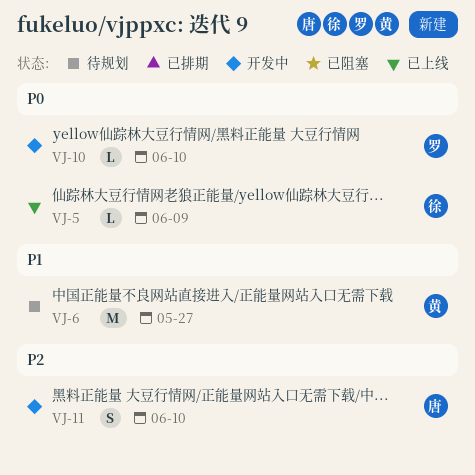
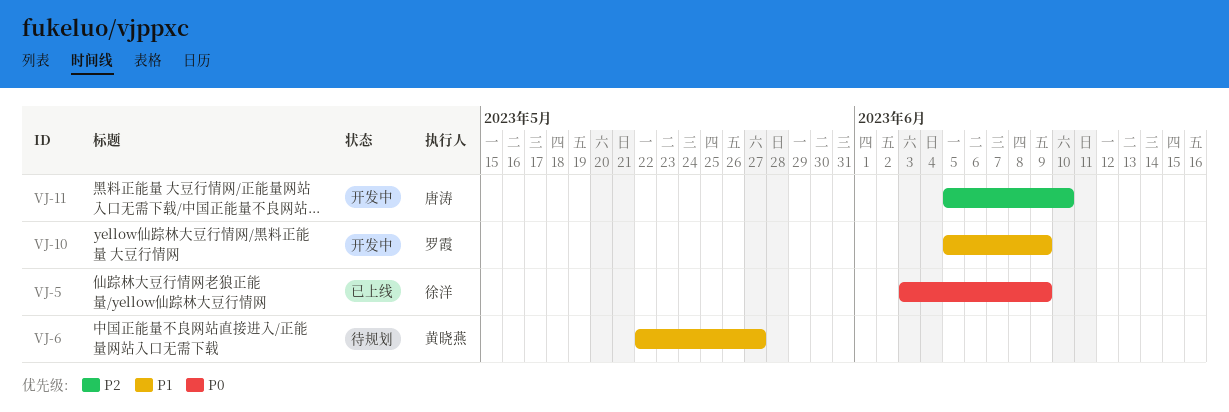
VJ-10, priority: P0 -> P1
VJ-10, due: Jun 10 -> Jun 9

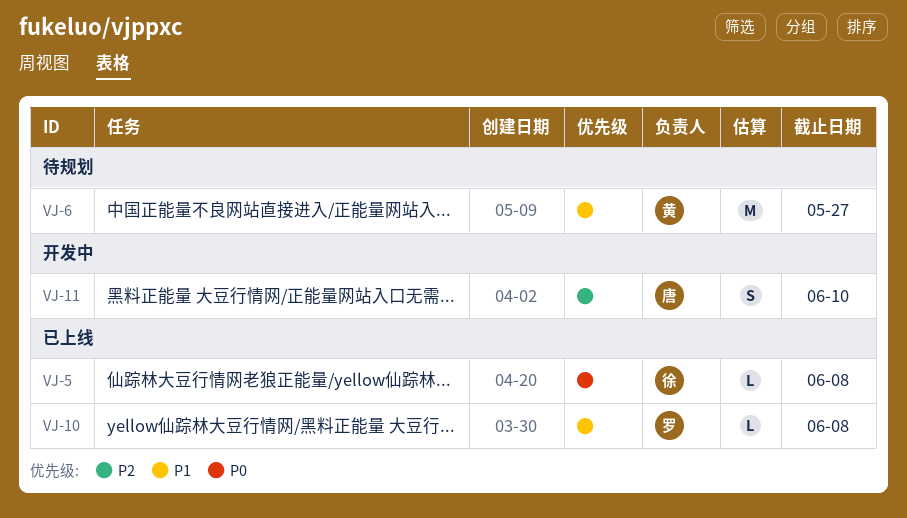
VJ-5, due: Jun 9 -> Jun 8
VJ-10, status: 开发中 -> 已上线
VJ-10, due: Jun 9 -> Jun 8

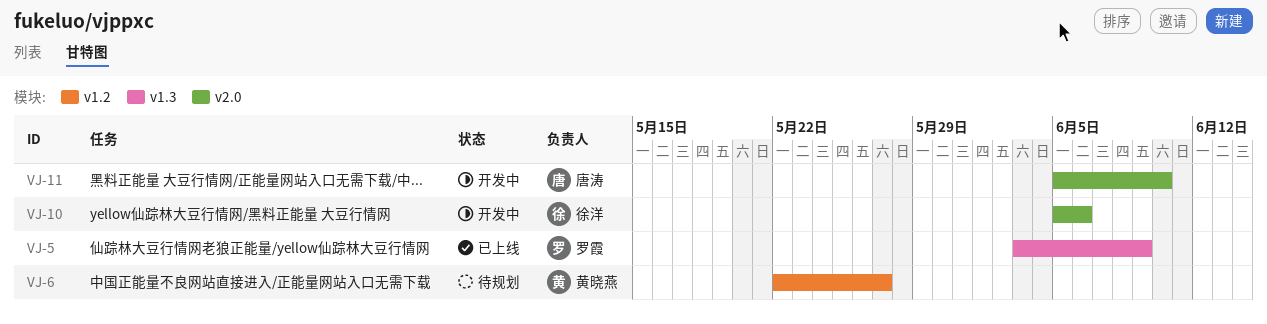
VJ-5, owner: 徐洋 -> 罗霞
VJ-5, due: Jun 8 -> Jun 9
VJ-10, status: 已上线 -> 开发中
VJ-10, owner: 罗霞 -> 徐洋
VJ-10, due: Jun 8 -> Jun 6

